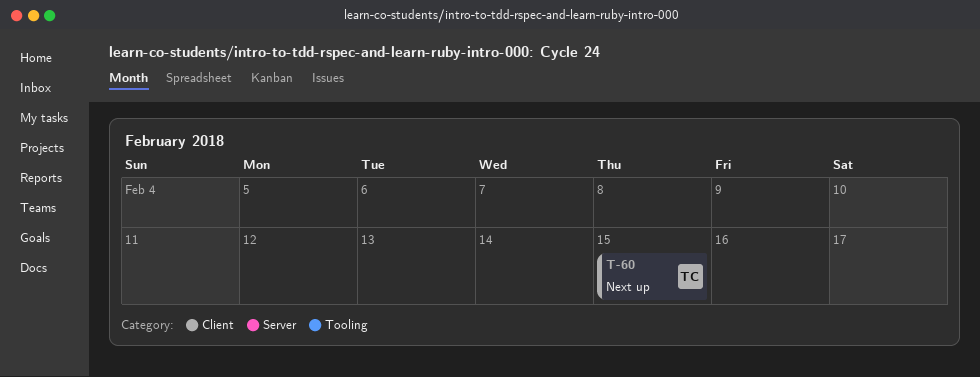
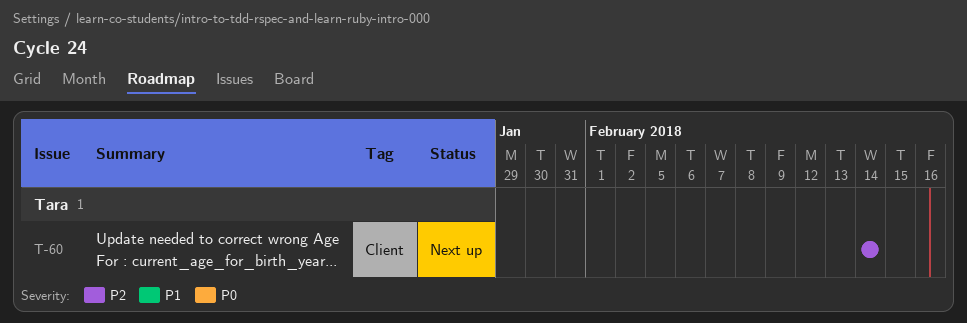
T-60, due: Feb 15 -> Feb 14

